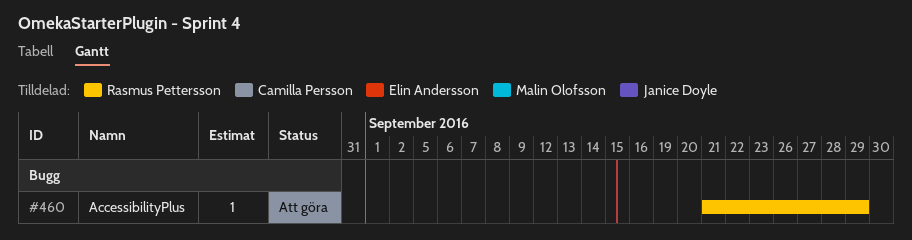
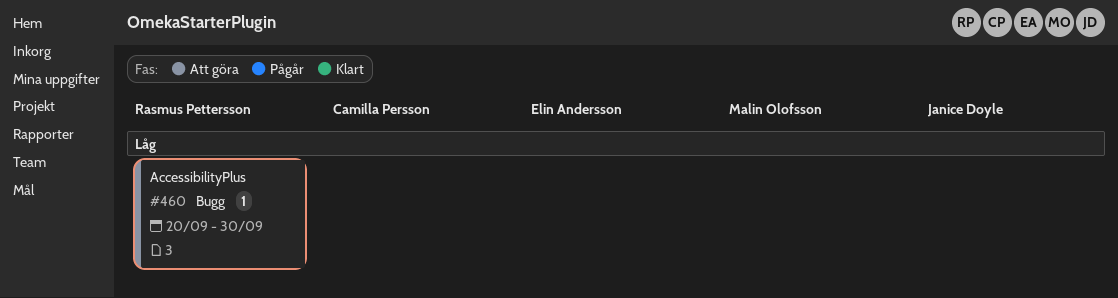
#460, start: Sep 21 -> Sep 20
#460, due: Sep 29 -> Sep 30

